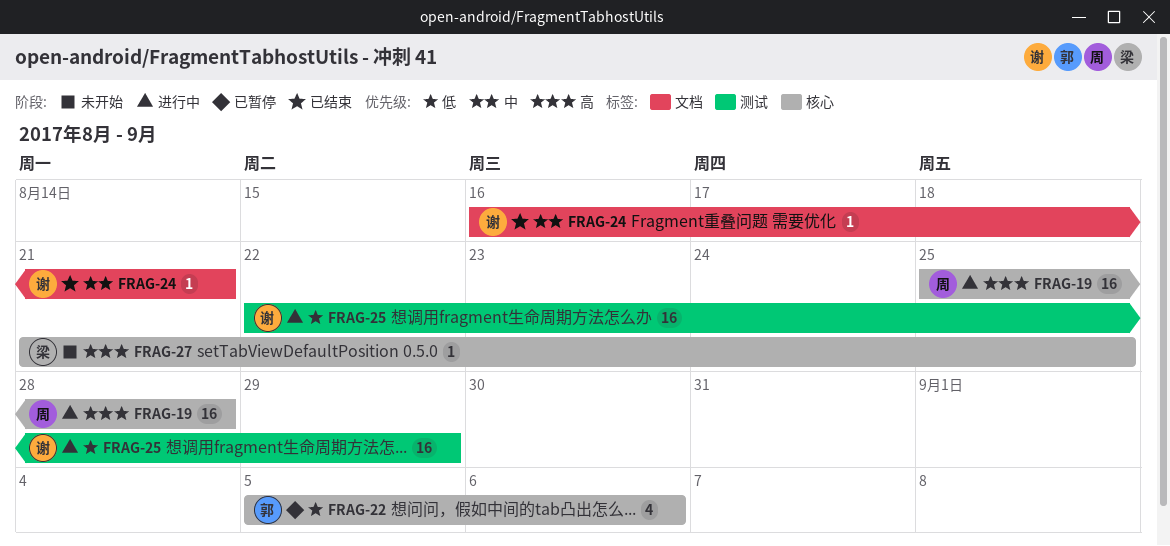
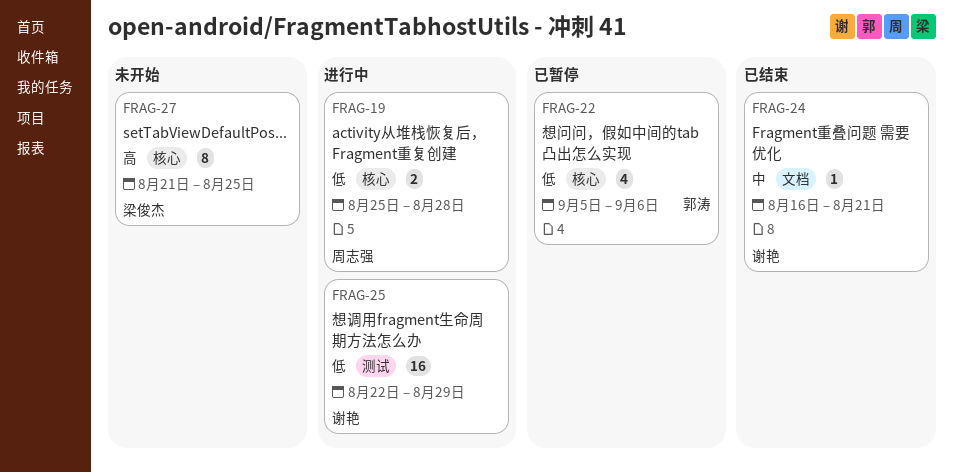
FRAG-19, priority: 高 -> 低
FRAG-19, estimate: 16 -> 2
FRAG-27, estimate: 1 -> 8

